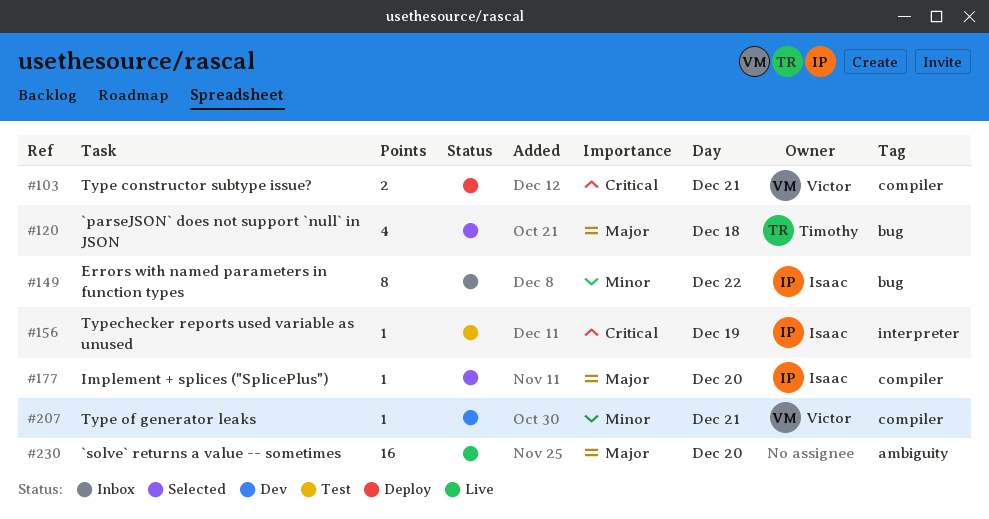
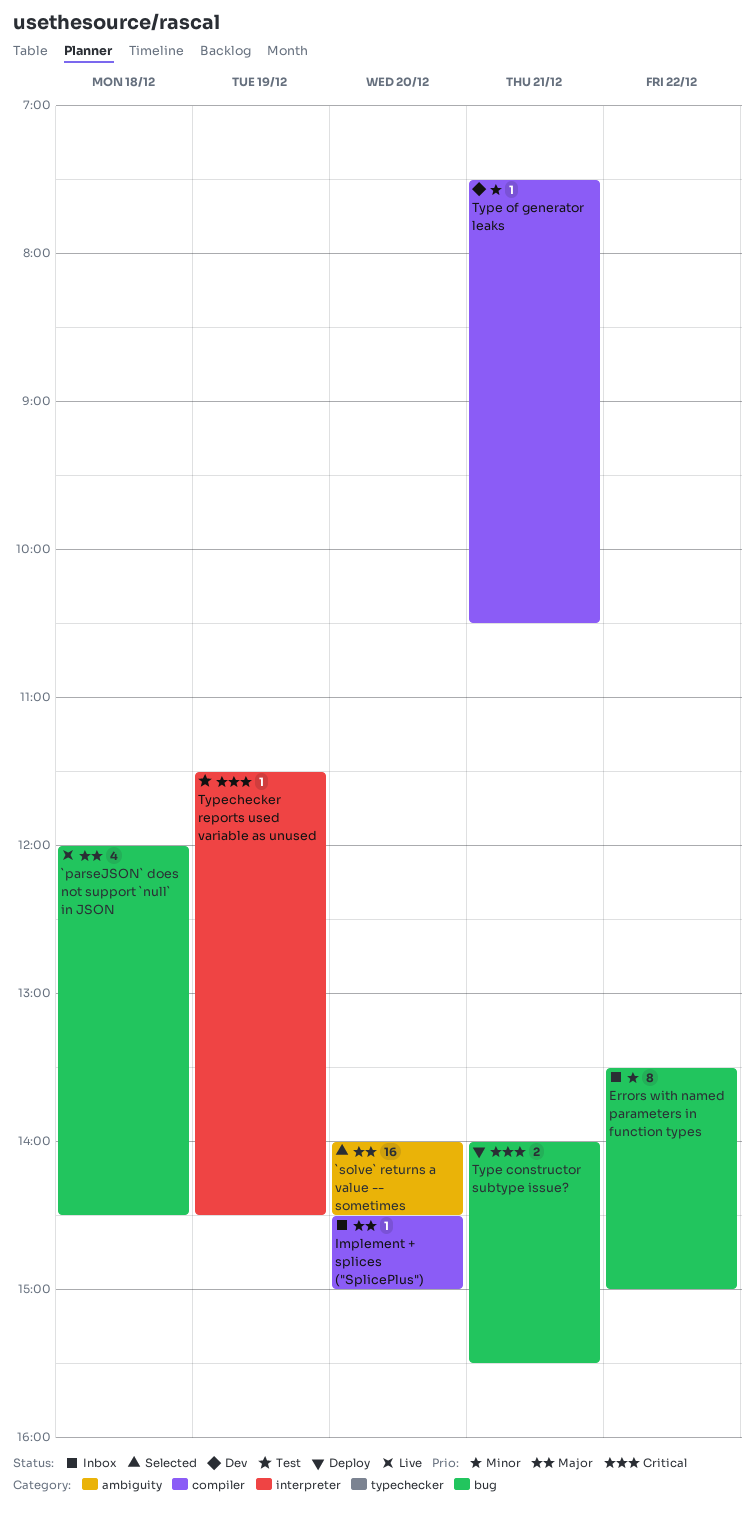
`parseJSON` does not support `null` in JSON, status: Selected -> Live
`solve` returns a value -- sometimes, status: Live -> Selected
Implement + splices ("SplicePlus"), status: Selected -> Inbox
Type constructor subtype issue?, label: compiler -> bug

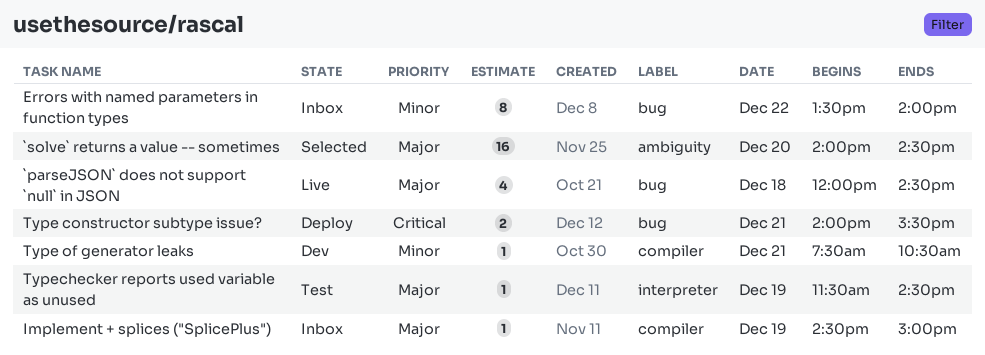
Errors with named parameters in function types, ends: 15:00 -> 14:00
Implement + splices ("SplicePlus"), day: Dec 20 -> Dec 19
Typechecker reports used variable as unused, priority: Critical -> Major

